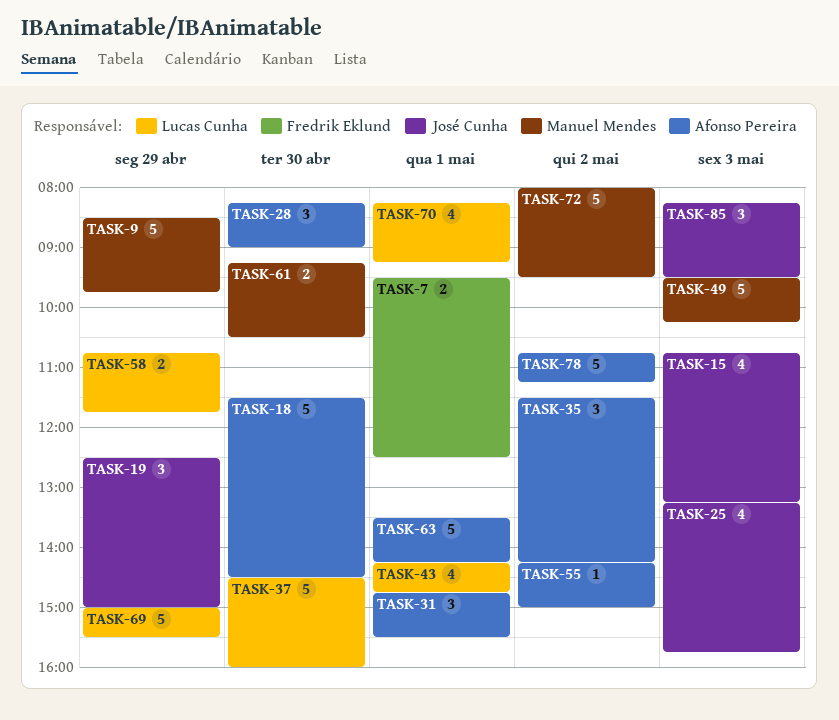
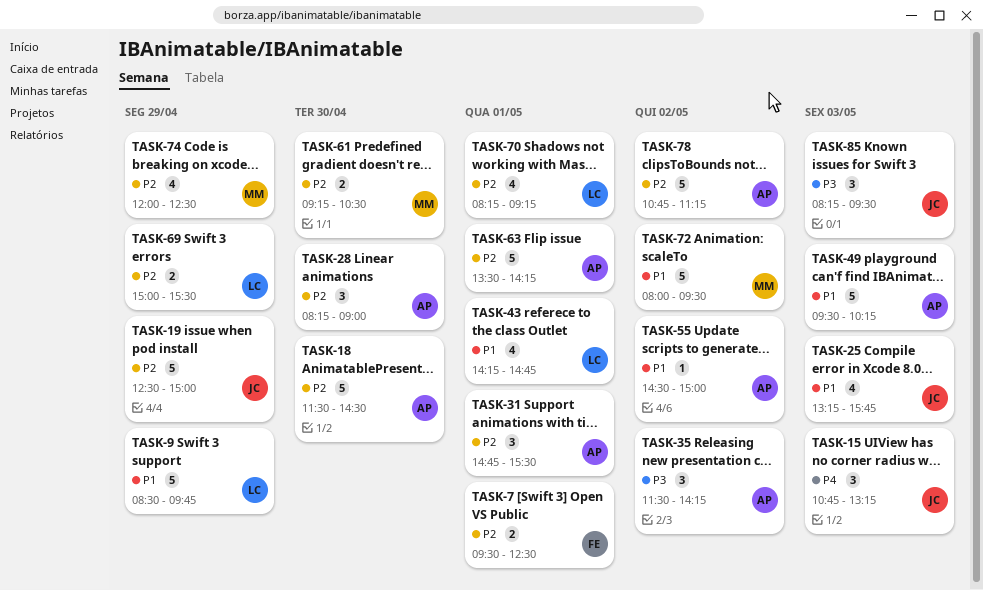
TASK-9, owner: Manuel Mendes -> Lucas Cunha
TASK-15, estimate: 4 -> 3
TASK-19, estimate: 3 -> 5
TASK-37: present -> none
TASK-49, owner: Manuel Mendes -> Afonso Pereira
TASK-55, begins: 14:15 -> 14:30
TASK-58: present -> none
TASK-69, estimate: 5 -> 2
TASK-74: none -> present

